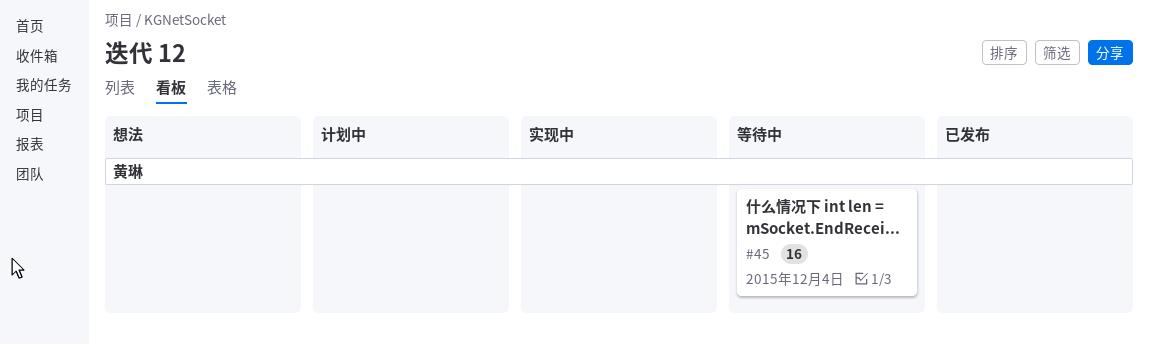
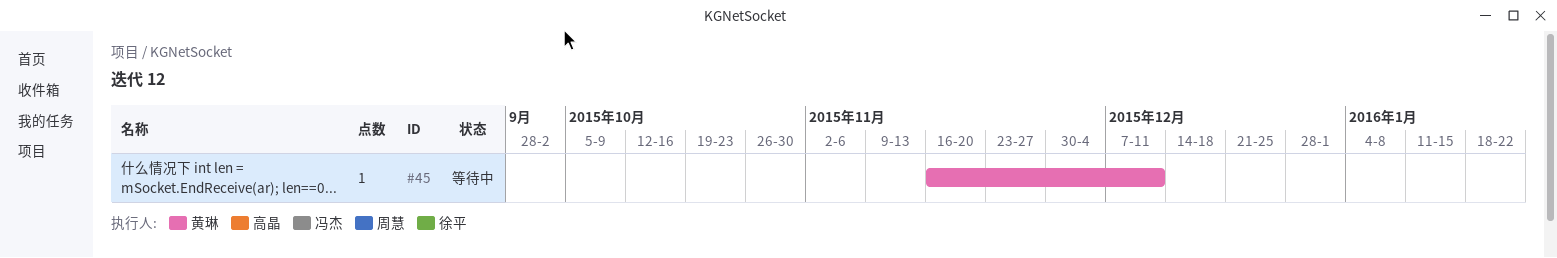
#45, estimate: 16 -> 1
#45, due: Dec 4 -> Dec 11

